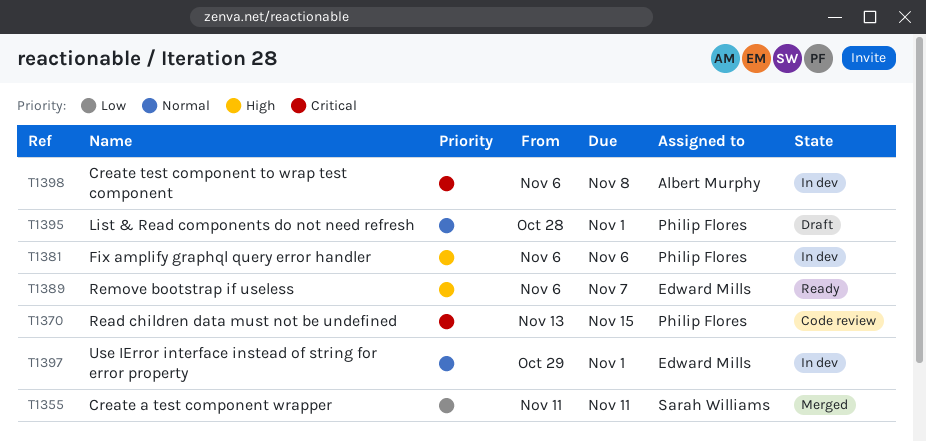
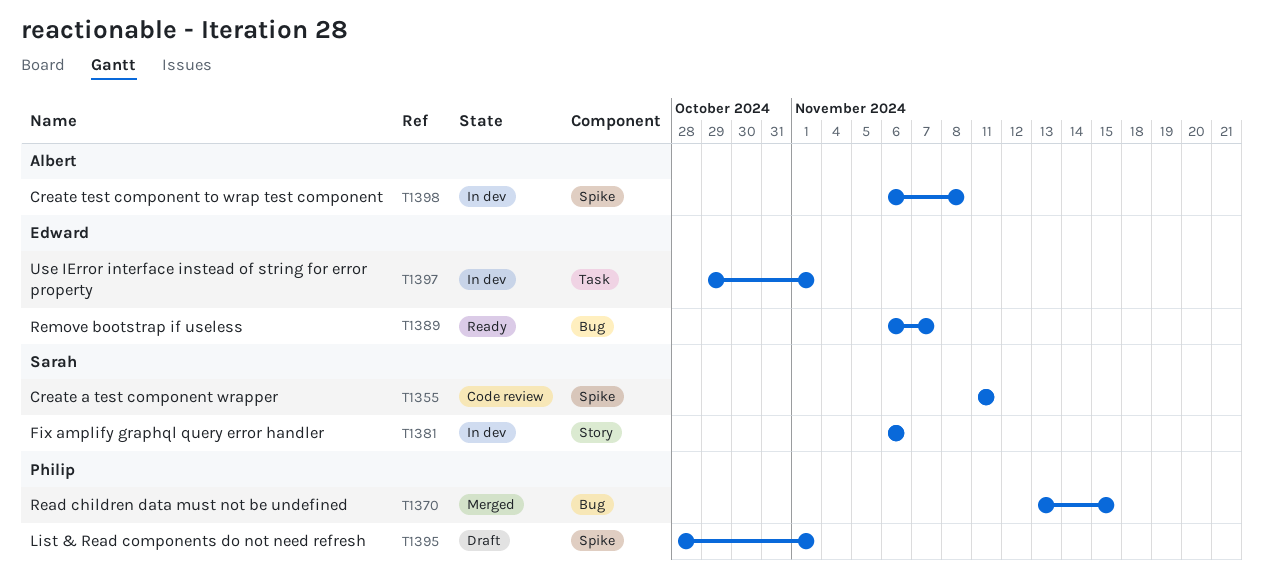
T1355, status: Merged -> Code review
T1370, status: Code review -> Merged
T1381, owner: Philip Flores -> Sarah Williams

